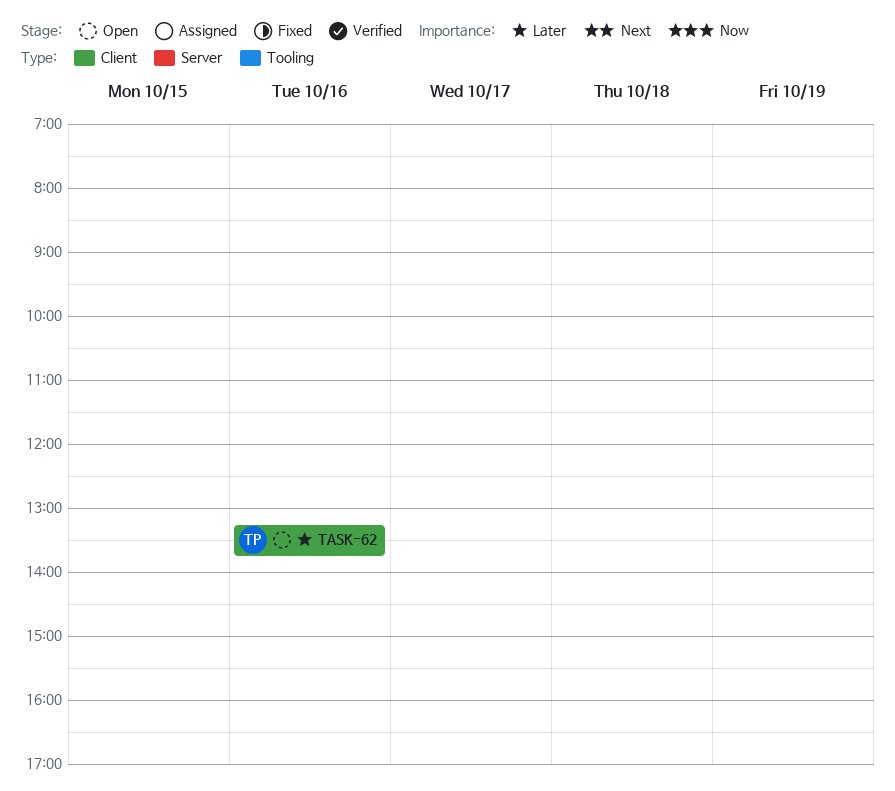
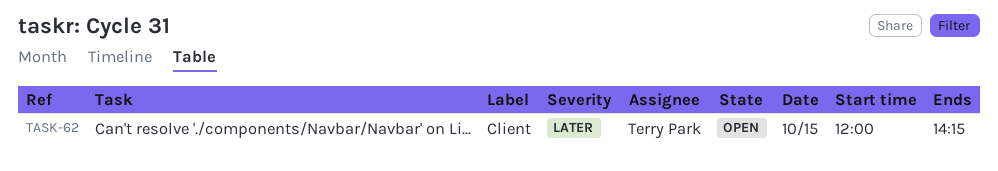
TASK-62, day: Oct 16 -> Oct 15
TASK-62, begins: 13:15 -> 12:00
TASK-62, ends: 13:45 -> 14:15

